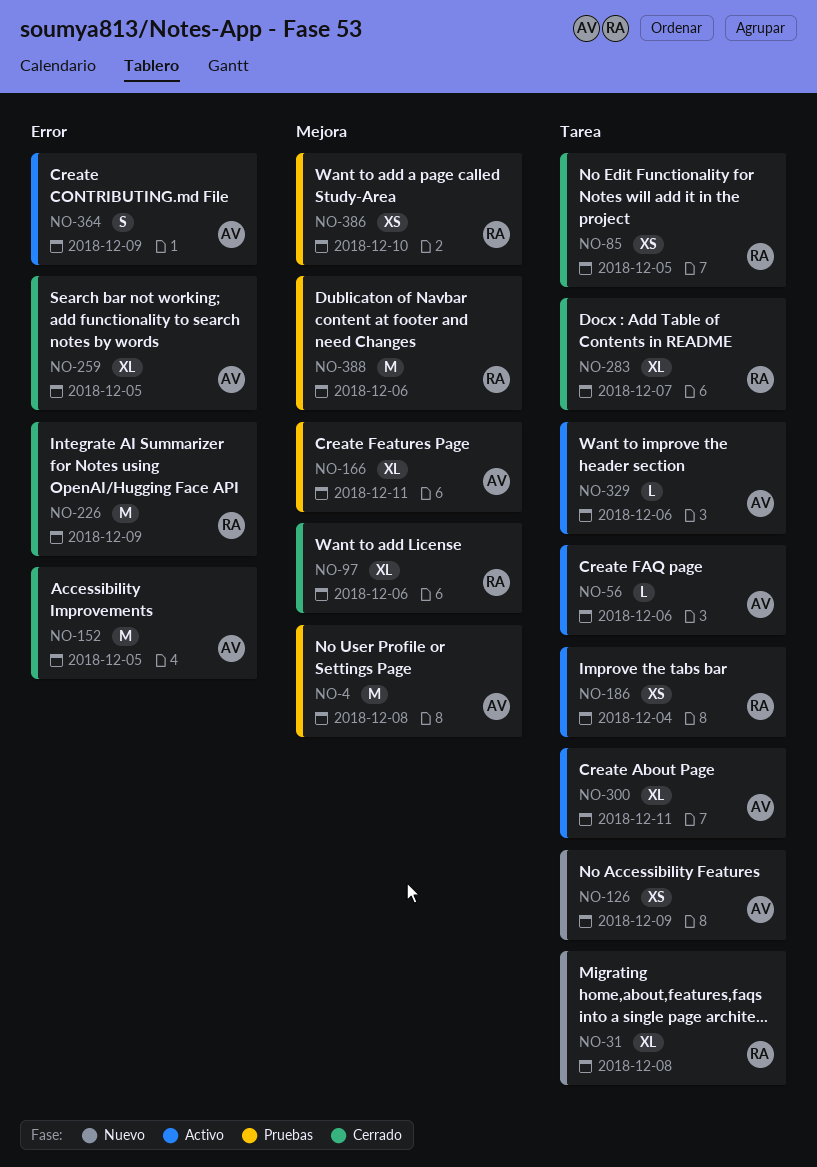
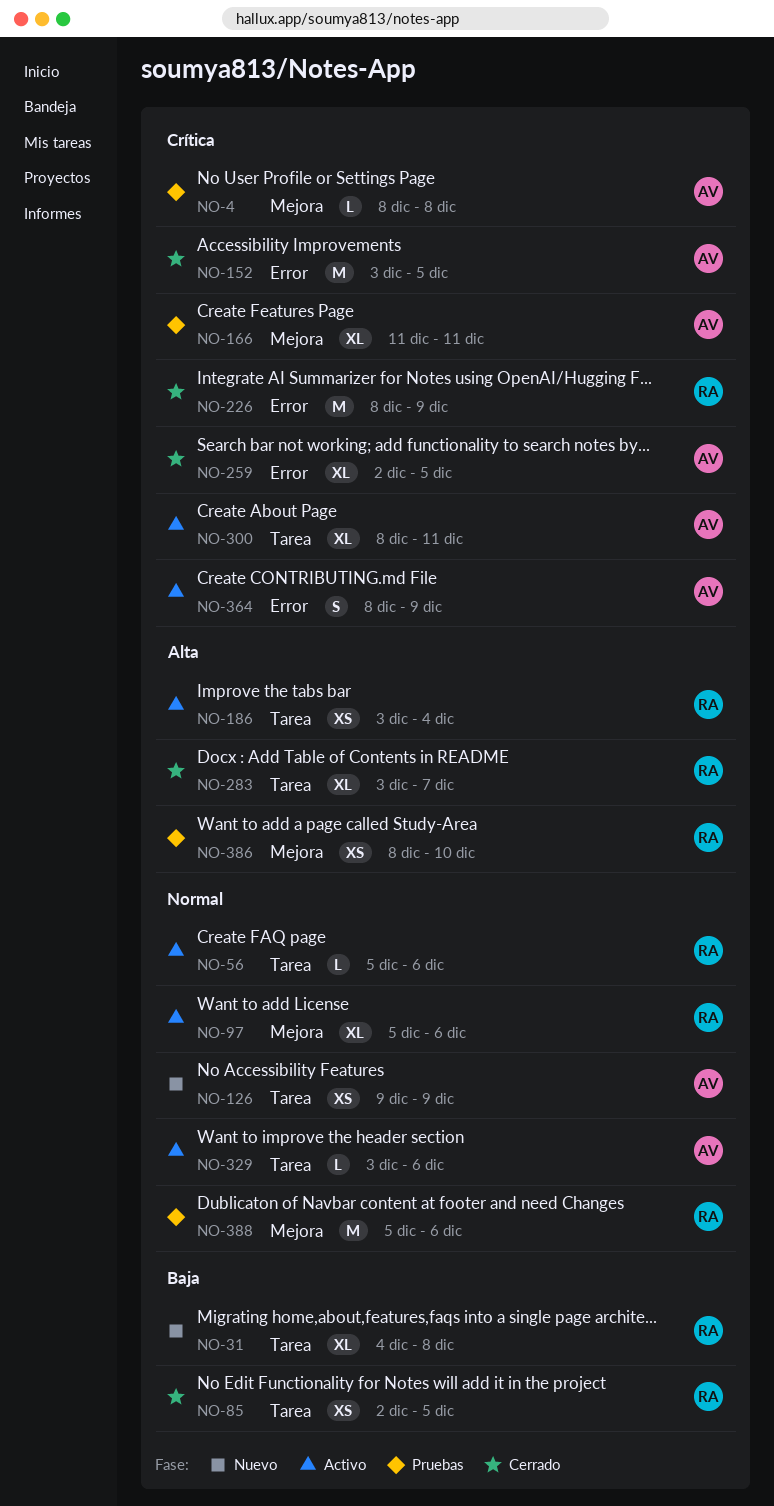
NO-4, estimate: M -> L
NO-56, owner: AV -> RA
NO-97, status: Cerrado -> Activo

